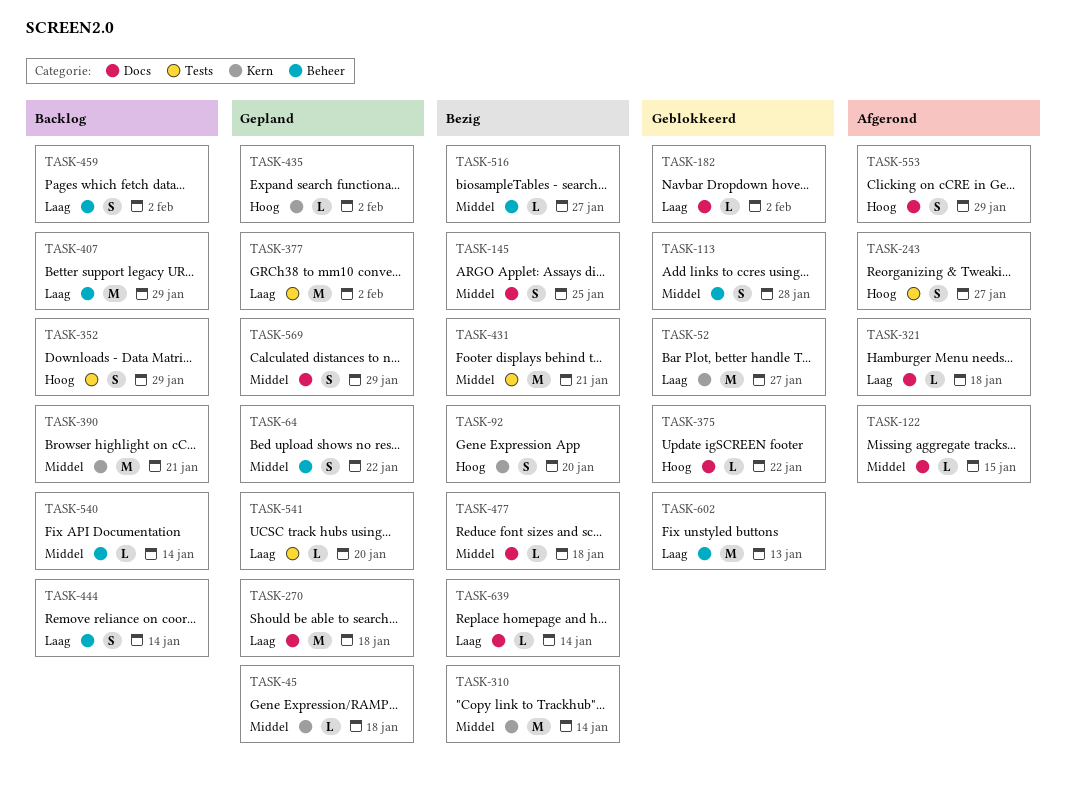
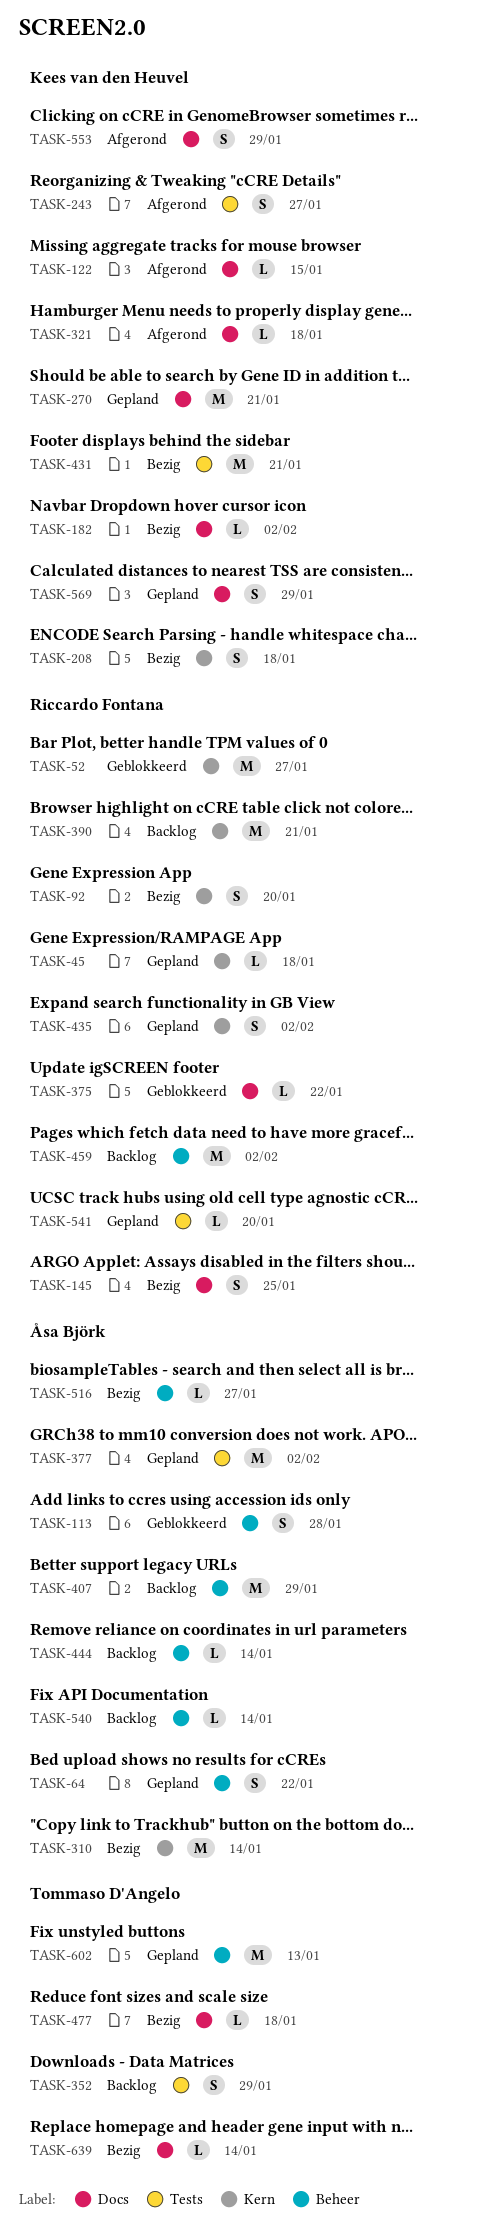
TASK-182, status: Geblokkeerd -> Bezig
TASK-208: none -> present
TASK-270, due: Jan 18 -> Jan 21
TASK-435, estimate: L -> S
TASK-444, estimate: S -> L
TASK-459, estimate: S -> M
TASK-602, status: Geblokkeerd -> Gepland

